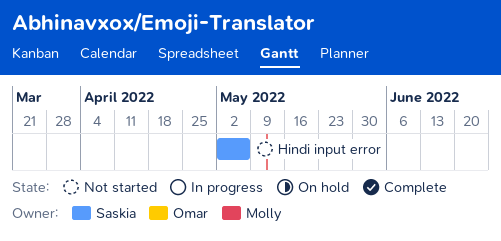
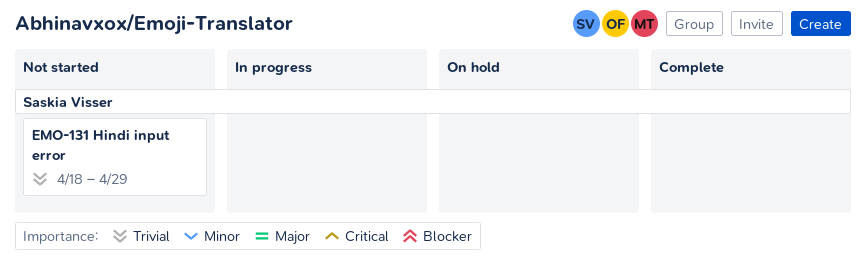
Hindi input error, start: May 2 -> Apr 18
Hindi input error, due: May 6 -> Apr 29

